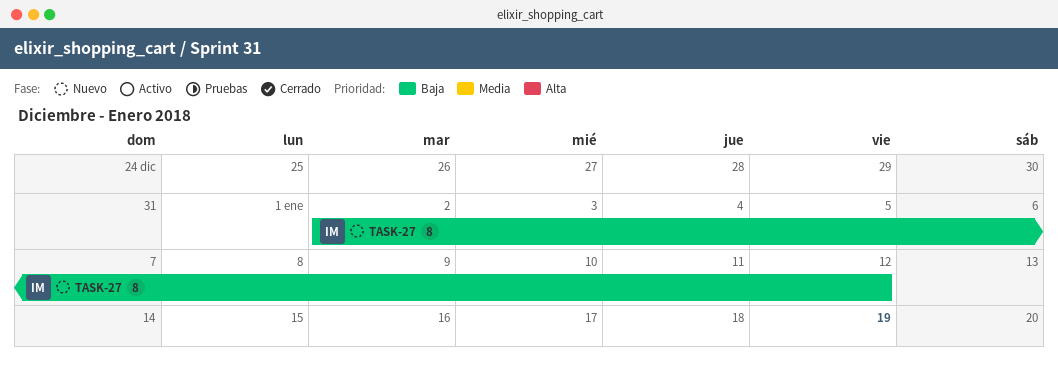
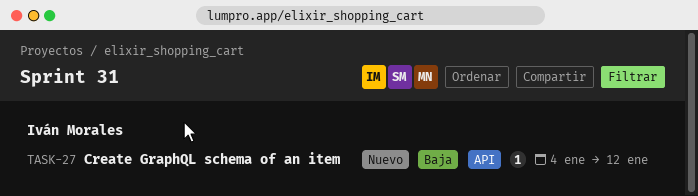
TASK-27, estimate: 8 -> 1
TASK-27, start: Jan 2 -> Jan 4

